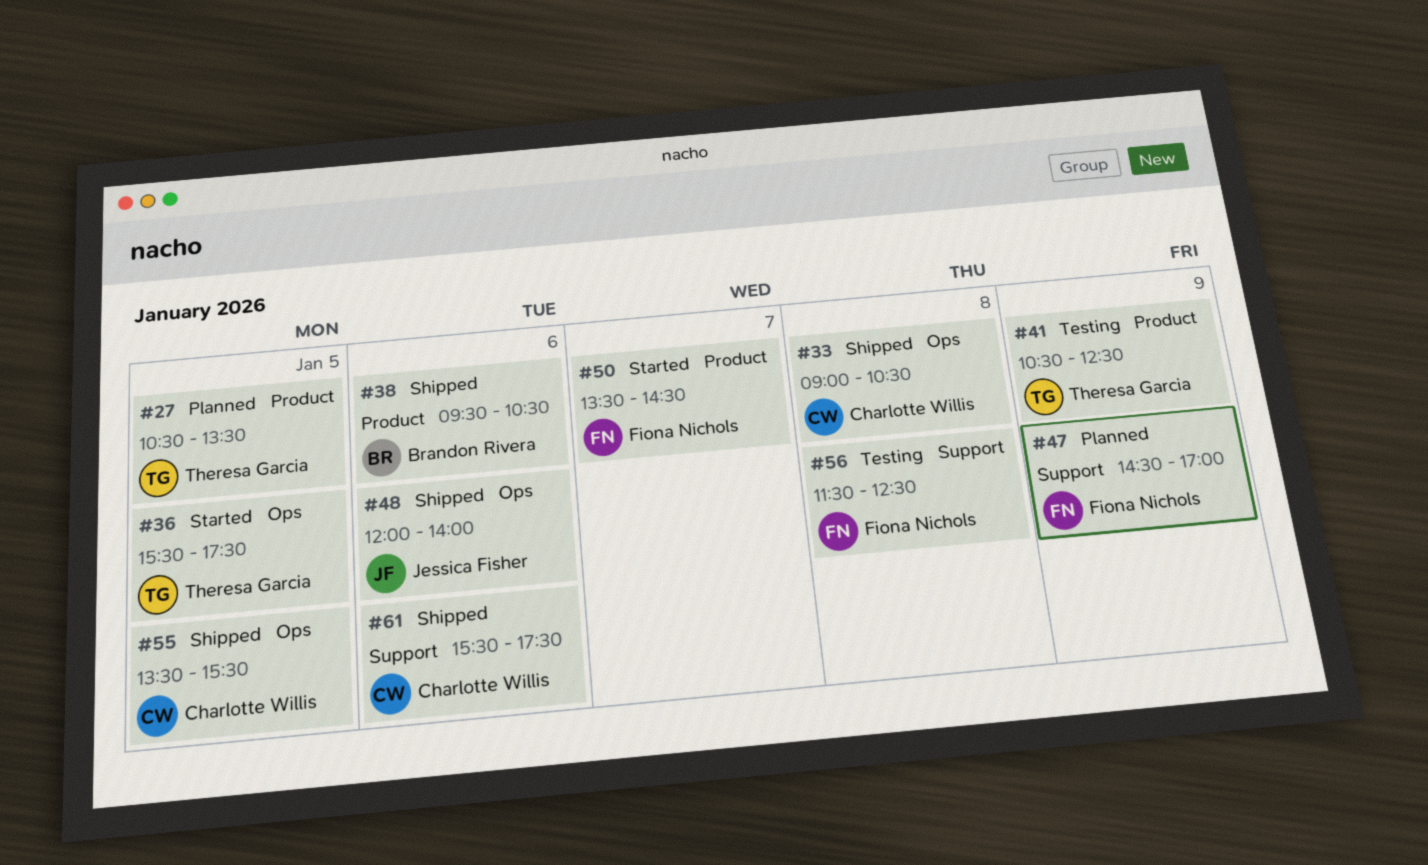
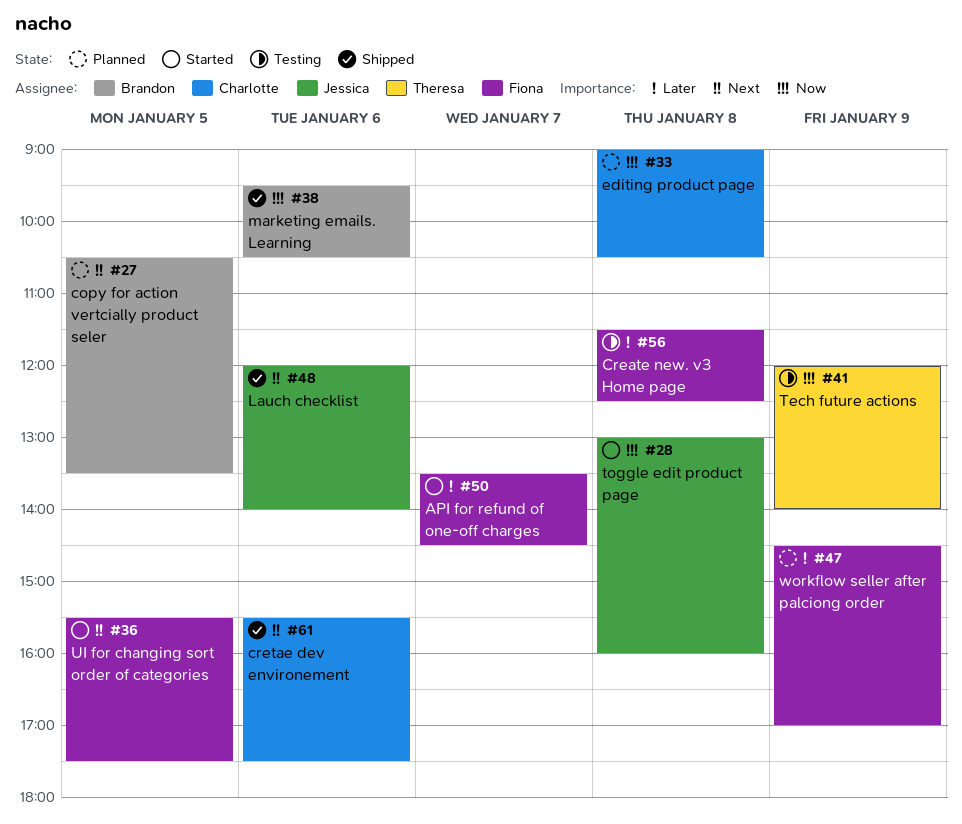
#27, owner: Theresa Garcia -> Brandon Rivera
#28: none -> present
#33, status: Shipped -> Planned
#36, owner: Theresa Garcia -> Fiona Nichols
#41, begins: 10:30 -> 12:00
#41, ends: 12:30 -> 14:00
#55: present -> none

